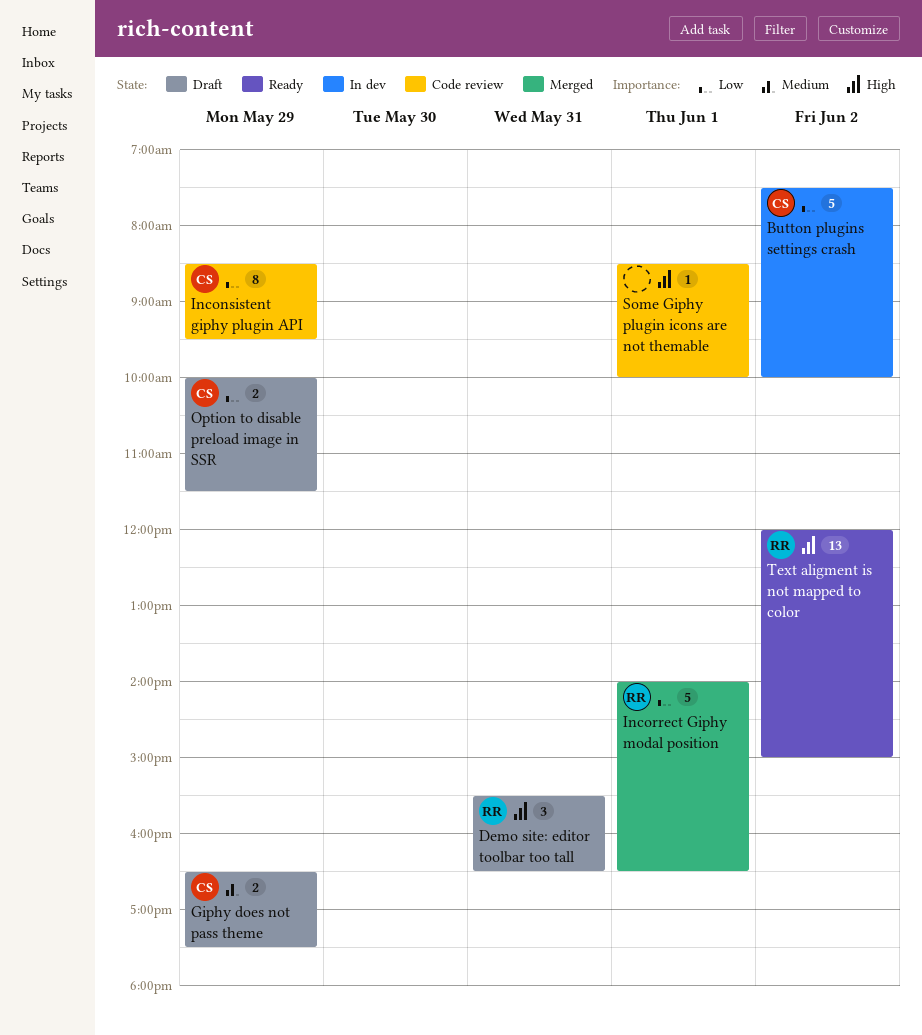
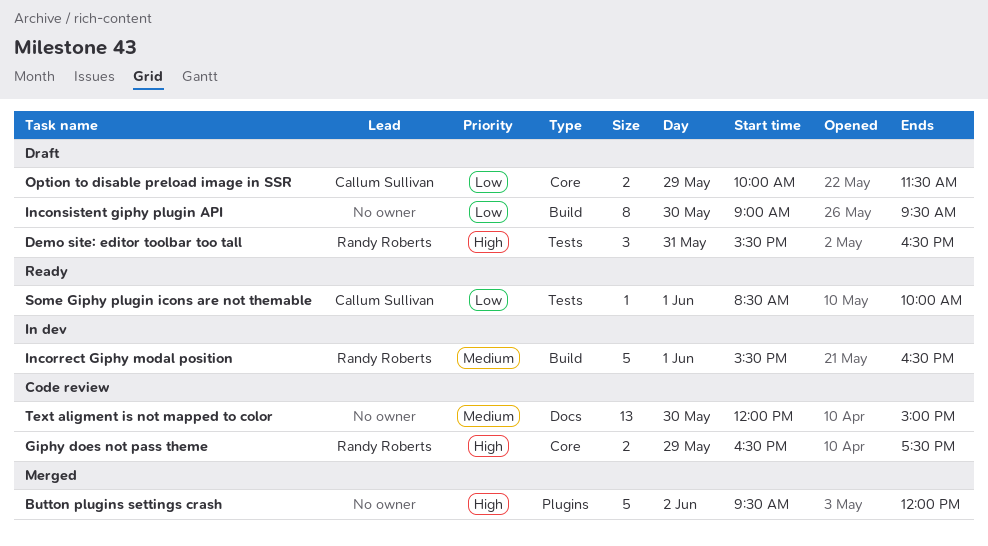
Button plugins settings crash, status: In dev -> Merged
Button plugins settings crash, owner: Callum Sullivan -> none
Button plugins settings crash, priority: Low -> High
Button plugins settings crash, begins: 07:30 -> 09:30
Button plugins settings crash, ends: 10:00 -> 12:00
Giphy does not pass theme, status: Draft -> Code review
Giphy does not pass theme, owner: Callum Sullivan -> Randy Roberts
Giphy does not pass theme, priority: Medium -> High
Inconsistent giphy plugin API, status: Code review -> Draft
Inconsistent giphy plugin API, owner: Callum Sullivan -> none
Inconsistent giphy plugin API, day: May 29 -> May 30
Inconsistent giphy plugin API, begins: 08:30 -> 09:00
Incorrect Giphy modal position, status: Merged -> In dev
Incorrect Giphy modal position, priority: Low -> Medium
Incorrect Giphy modal position, begins: 14:00 -> 15:30
Some Giphy plugin icons are not themable, status: Code review -> Ready
Some Giphy plugin icons are not themable, owner: none -> Callum Sullivan
Some Giphy plugin icons are not themable, priority: High -> Low
Text aligment is not mapped to color, status: Ready -> Code review
Text aligment is not mapped to color, owner: Randy Roberts -> none
Text aligment is not mapped to color, priority: High -> Medium
Text aligment is not mapped to color, day: Jun 2 -> May 30

